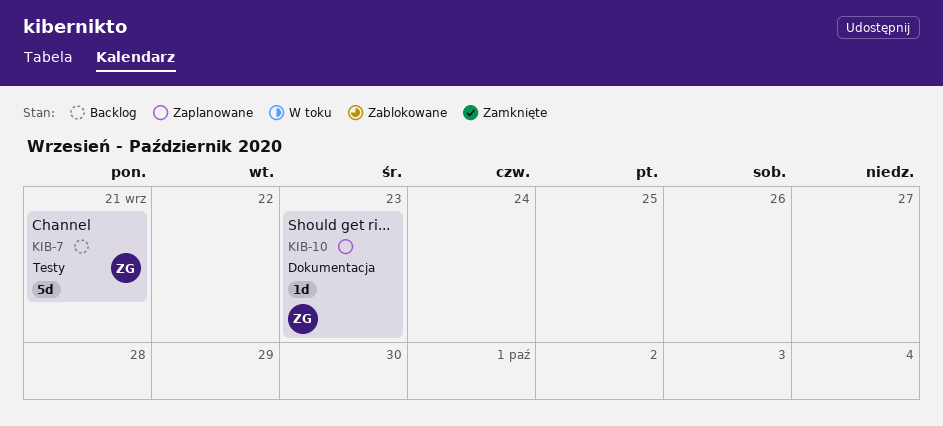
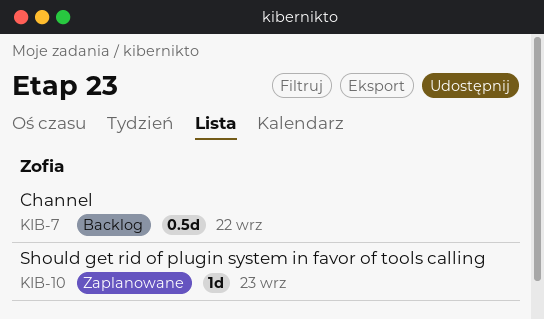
KIB-7, estimate: 5d -> 0.5d
KIB-7, due: Sep 21 -> Sep 22

